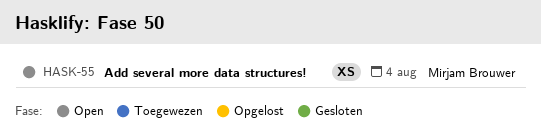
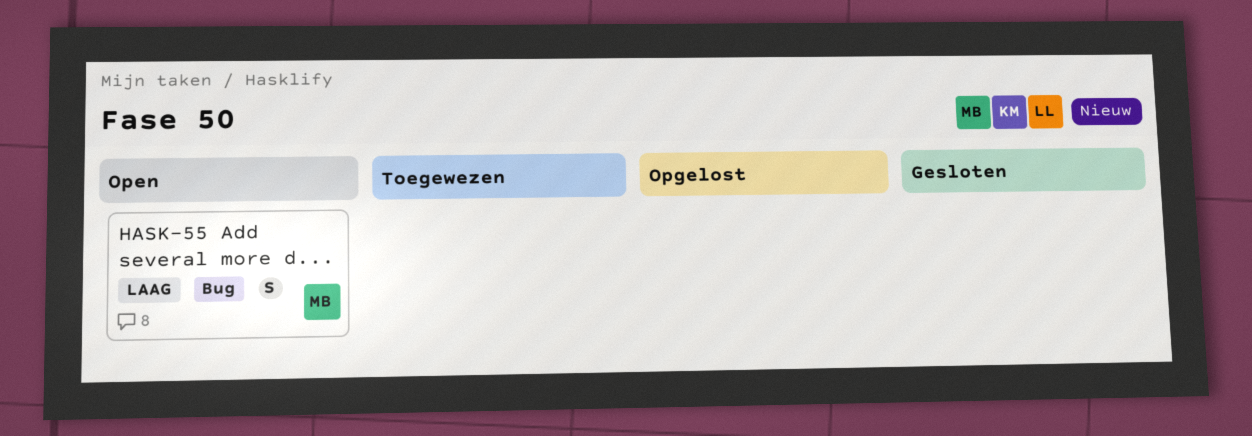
HASK-55, estimate: XS -> S

